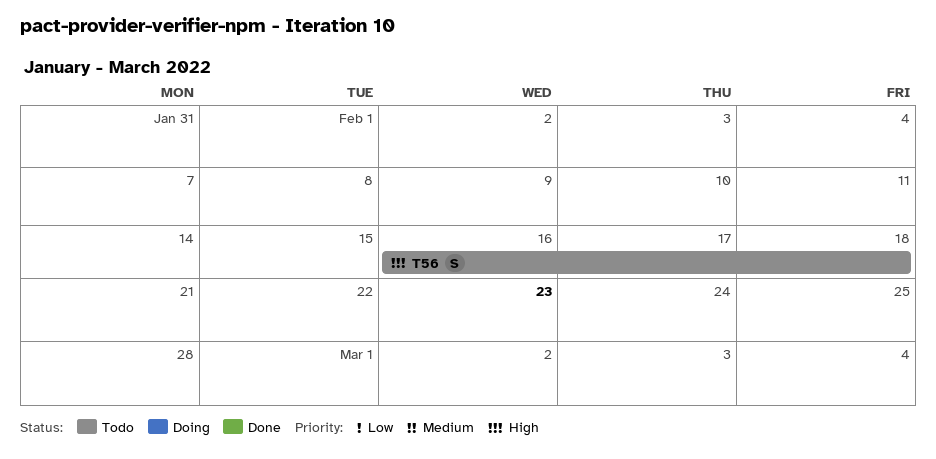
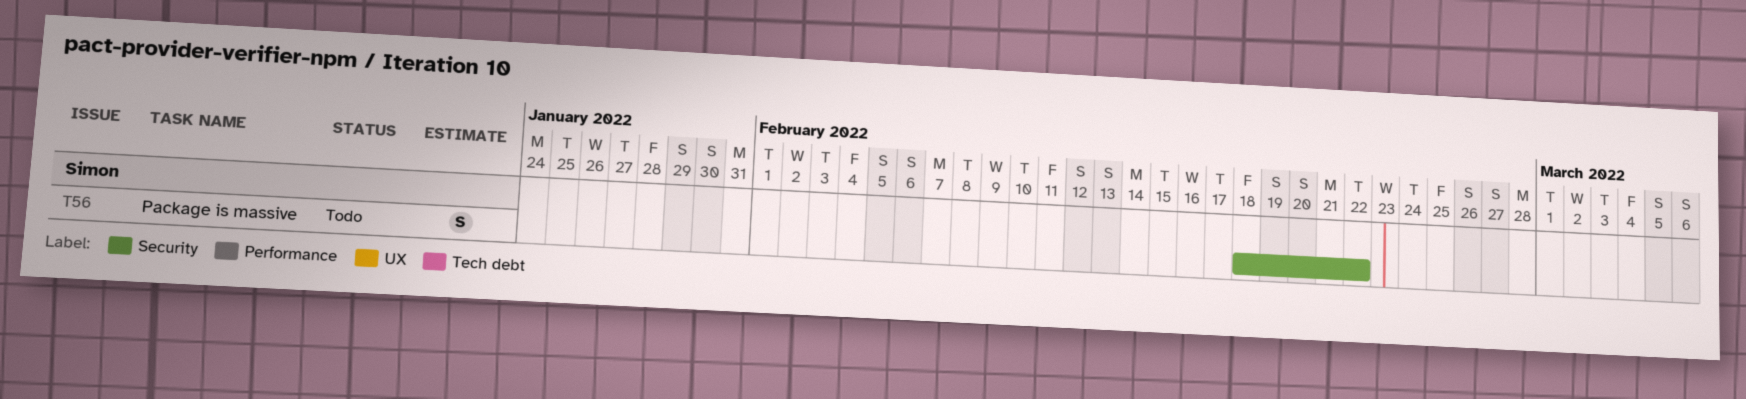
T56, start: Feb 16 -> Feb 18
T56, due: Feb 18 -> Feb 22

